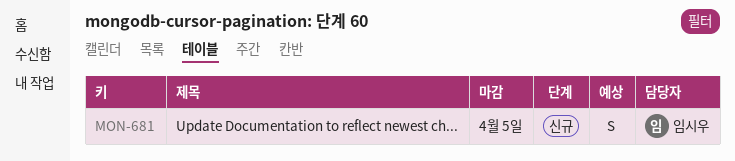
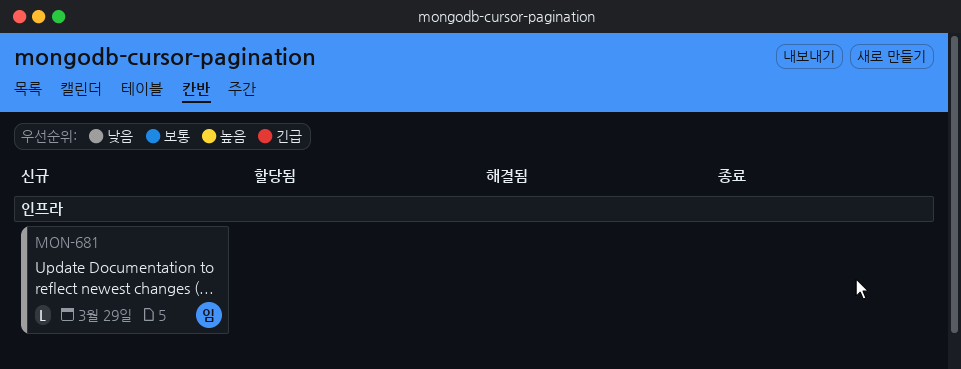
MON-681, estimate: S -> L
MON-681, due: Apr 5 -> Mar 29

